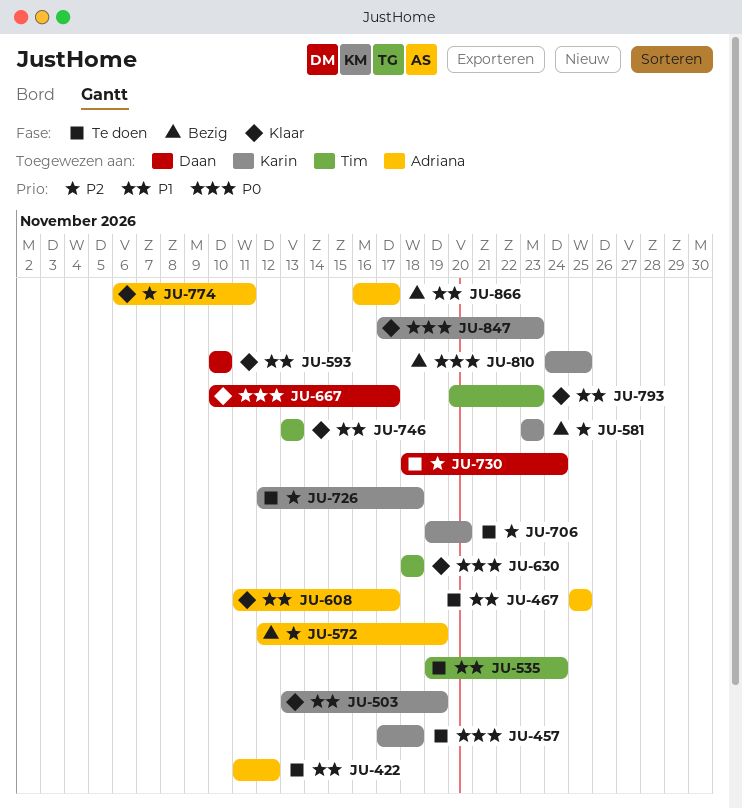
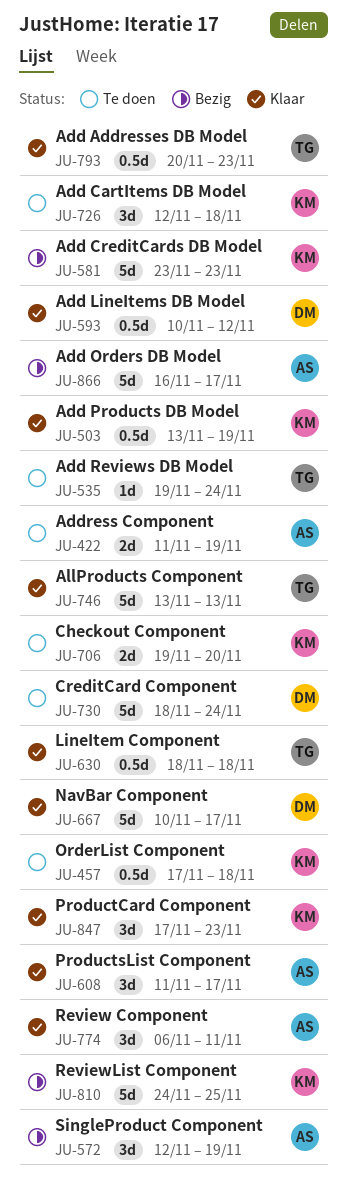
JU-422, due: Nov 12 -> Nov 19
JU-467: present -> none
JU-593, due: Nov 10 -> Nov 12

